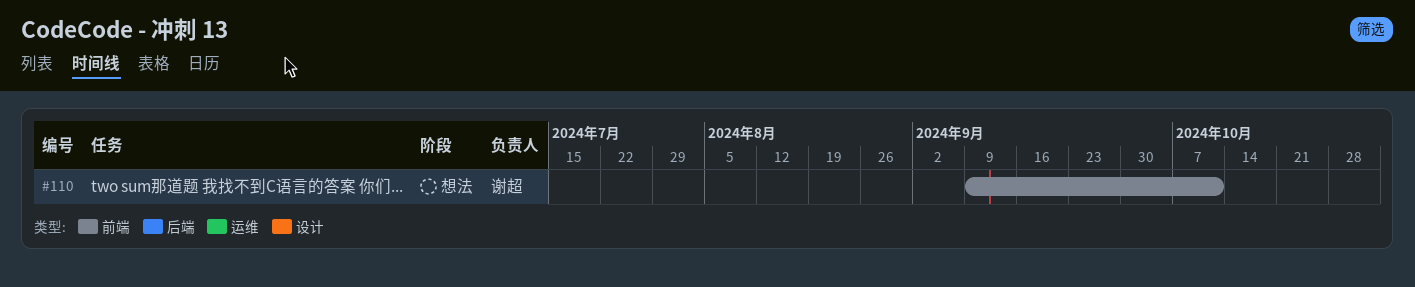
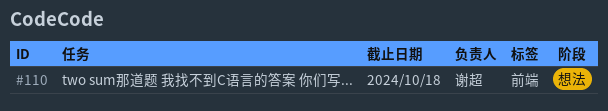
#110, due: Oct 11 -> Oct 18

